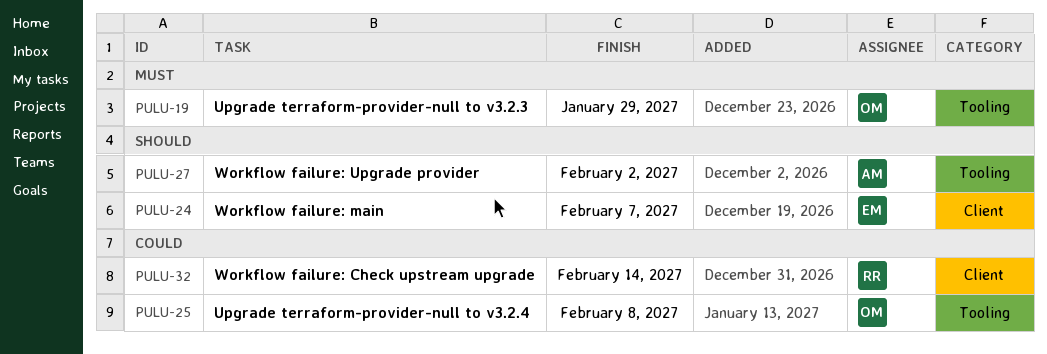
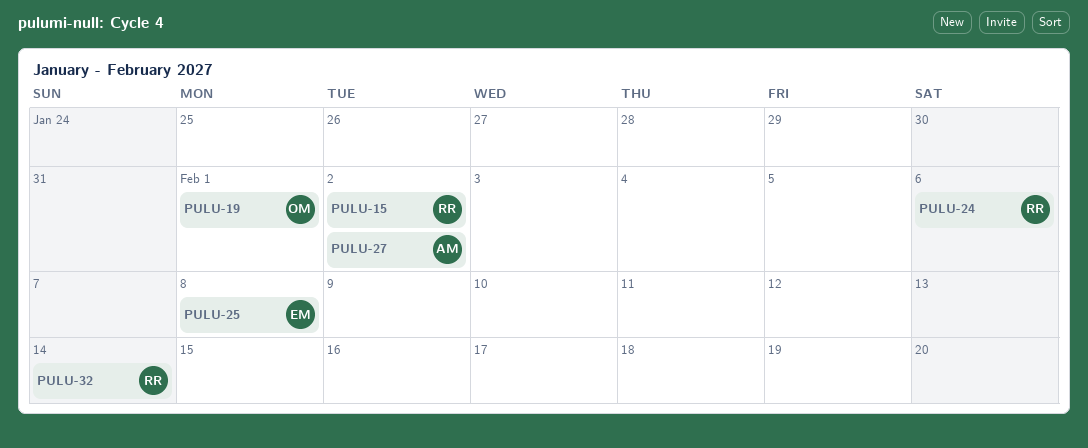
PULU-15: none -> present
PULU-19, due: Jan 29 -> Feb 1
PULU-24, owner: EM -> RR
PULU-24, due: Feb 7 -> Feb 6
PULU-25, owner: OM -> EM

